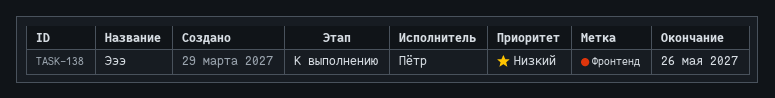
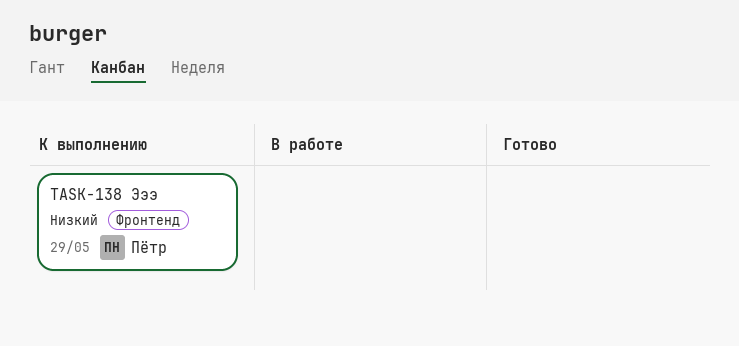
TASK-138, due: May 26 -> May 29

